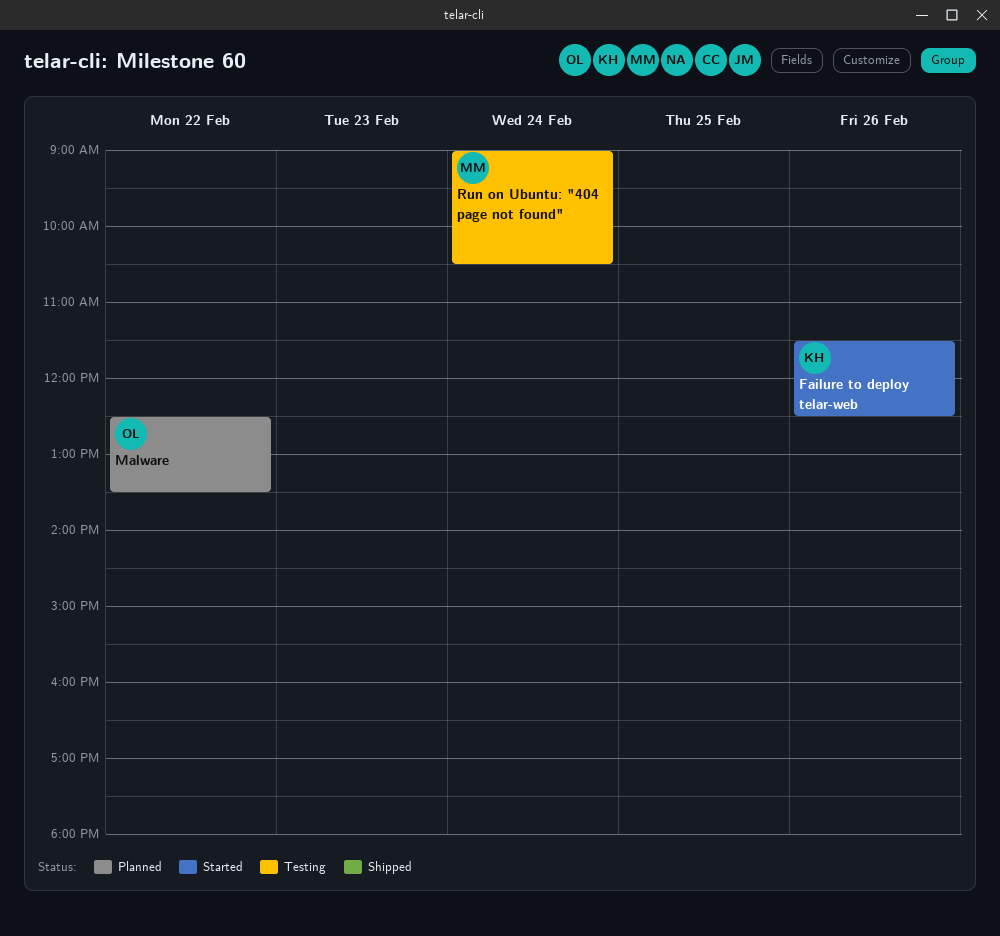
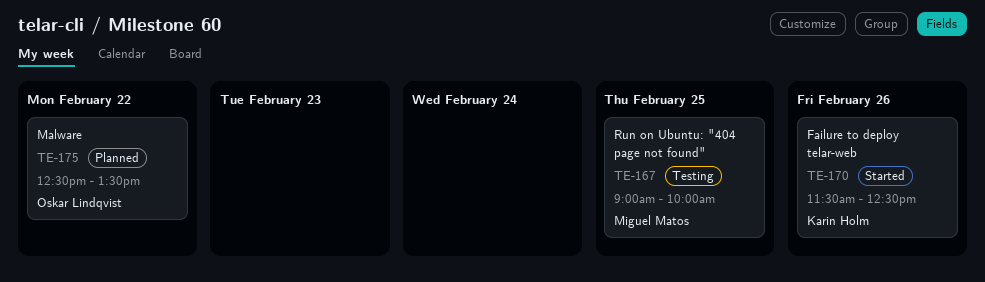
Run on Ubuntu: "404 page not found", day: Feb 24 -> Feb 25
Run on Ubuntu: "404 page not found", ends: 10:30 -> 10:00

